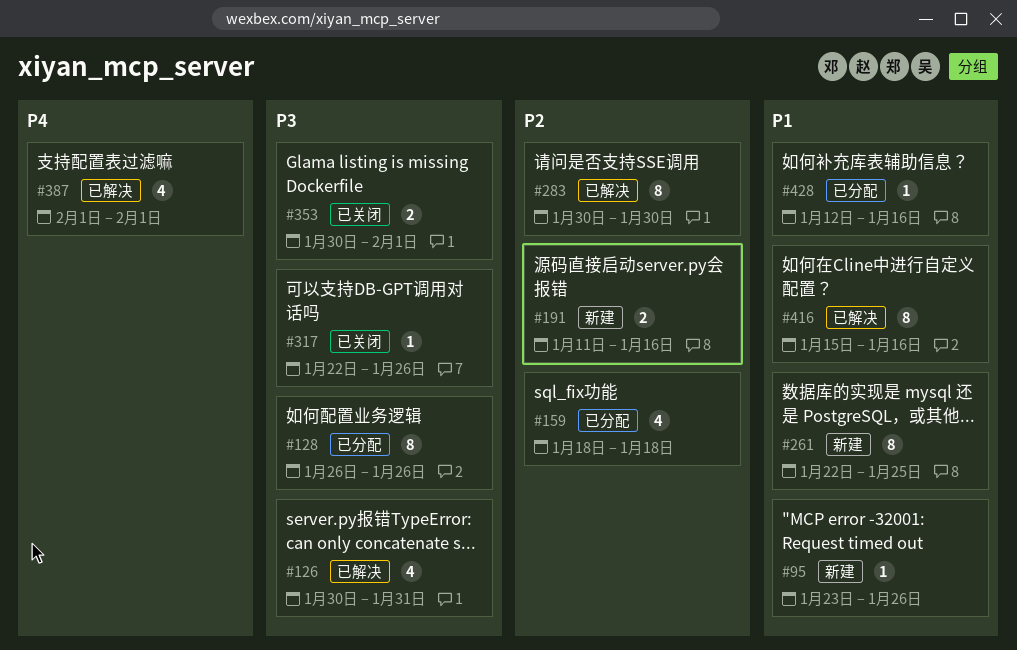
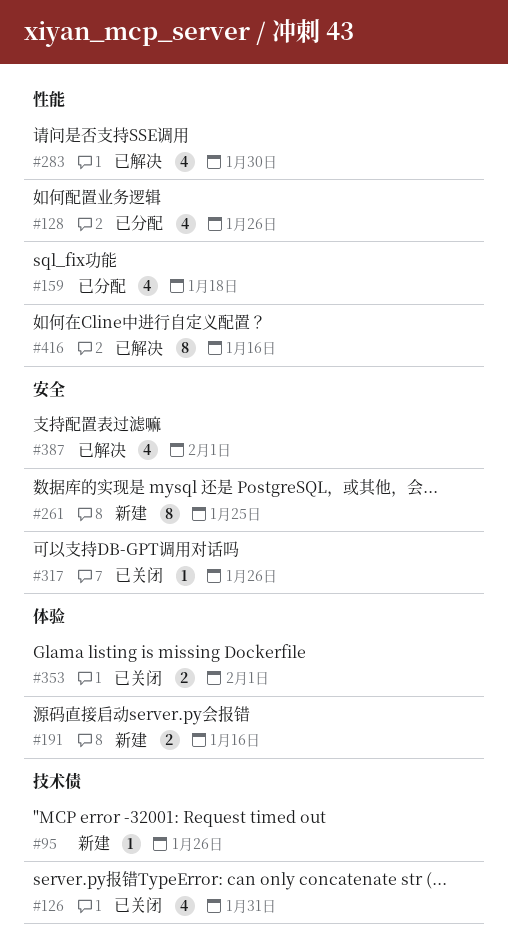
#126, status: 已解决 -> 已关闭
#128, estimate: 8 -> 4
#283, estimate: 8 -> 4
#428: present -> none

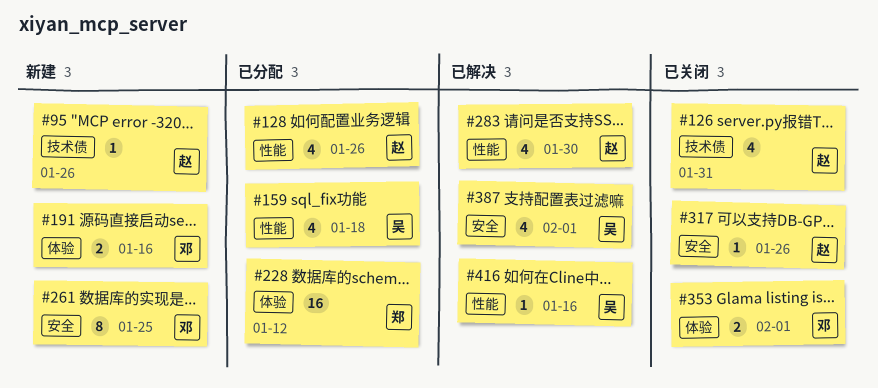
#228: none -> present
#416, estimate: 8 -> 1

